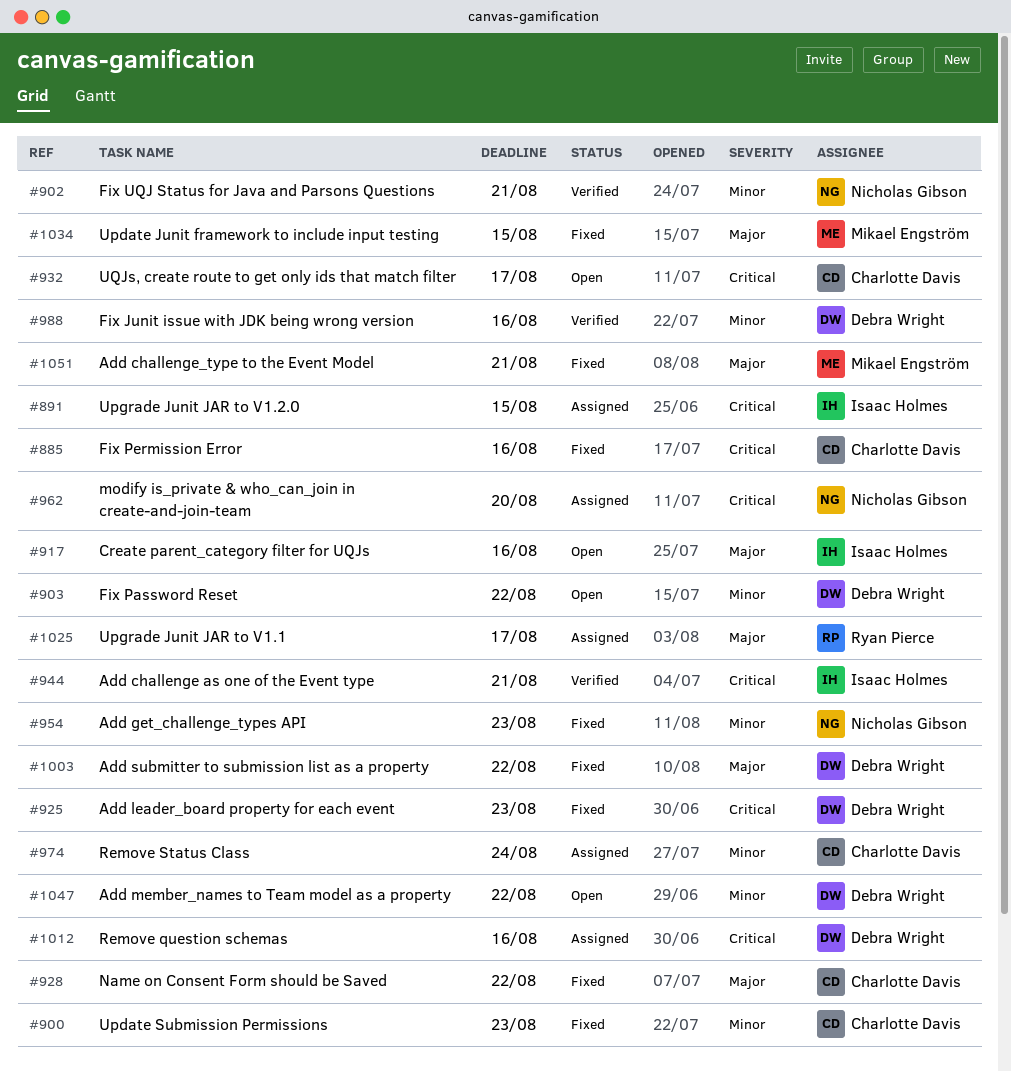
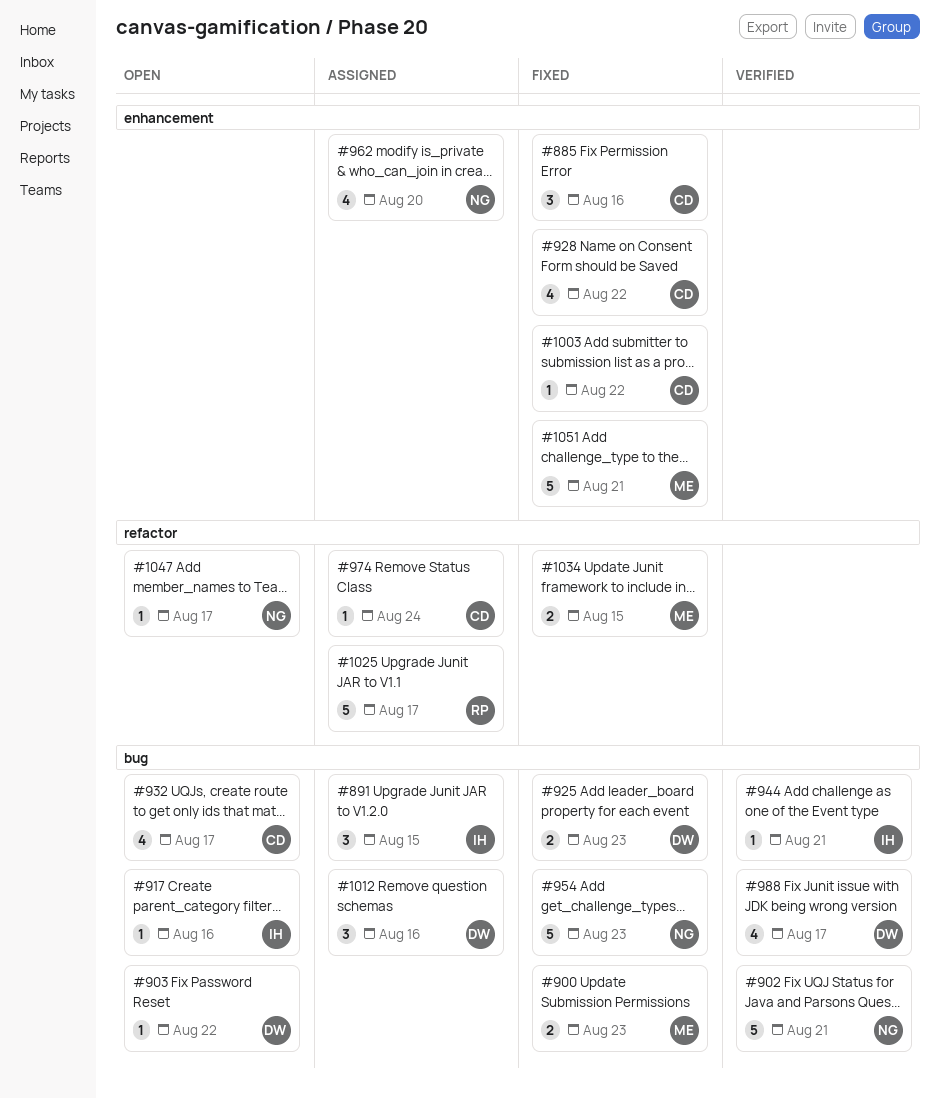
#900, owner: Charlotte Davis -> Mikael Engström
#988, due: Aug 16 -> Aug 17
#1003, owner: Debra Wright -> Charlotte Davis
#1047, owner: Debra Wright -> Nicholas Gibson
#1047, due: Aug 22 -> Aug 17

